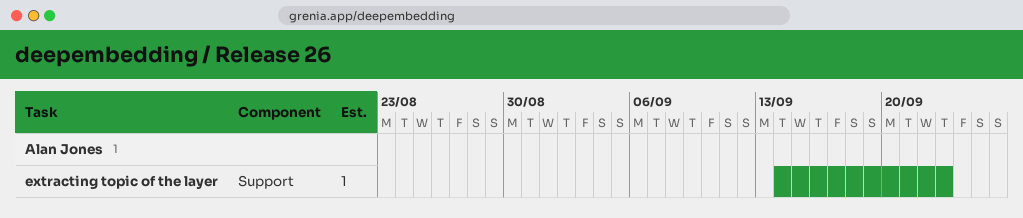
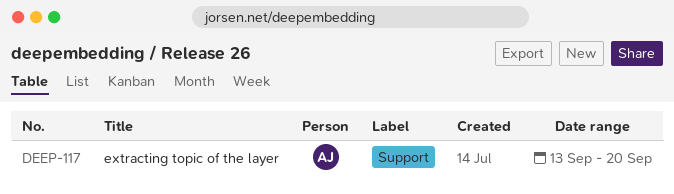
extracting topic of the layer, start: Sep 14 -> Sep 13
extracting topic of the layer, due: Sep 23 -> Sep 20

